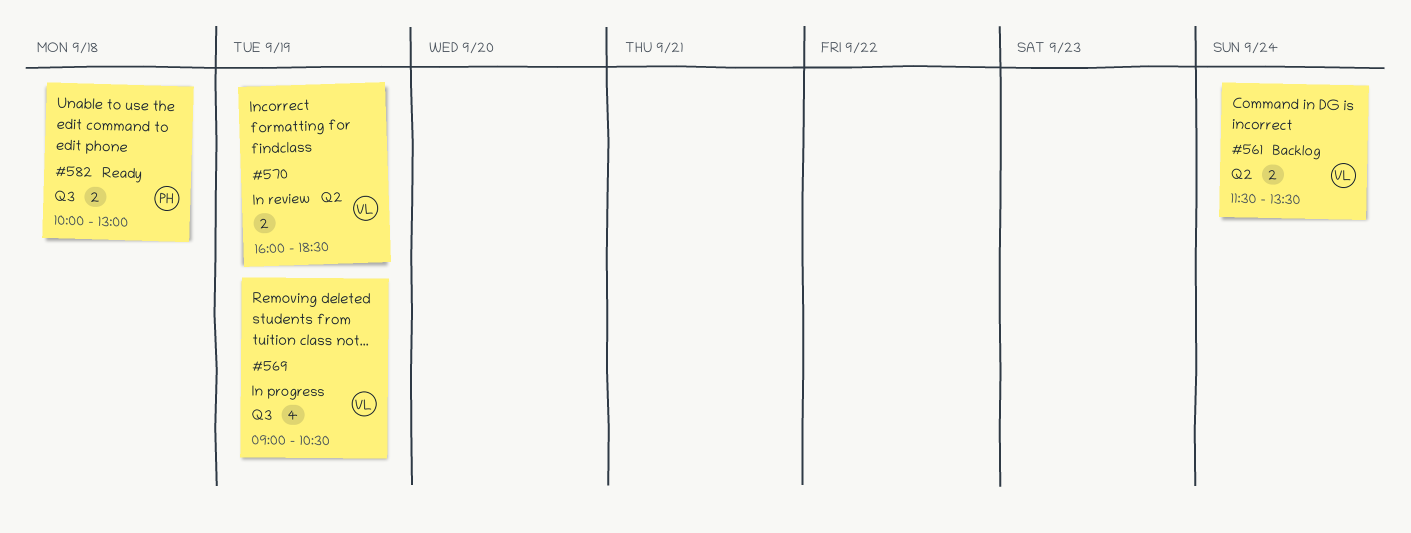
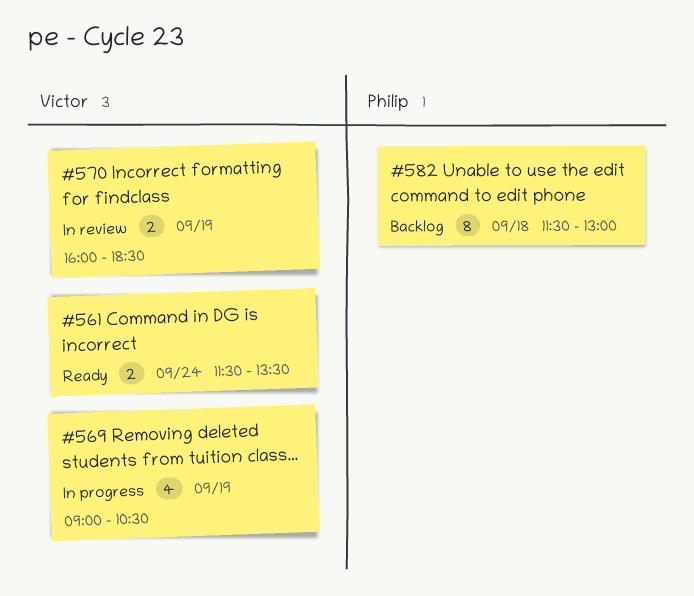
#561, status: Backlog -> Ready
#582, status: Ready -> Backlog
#582, estimate: 2 -> 8
#582, begins: 10:00 -> 11:30

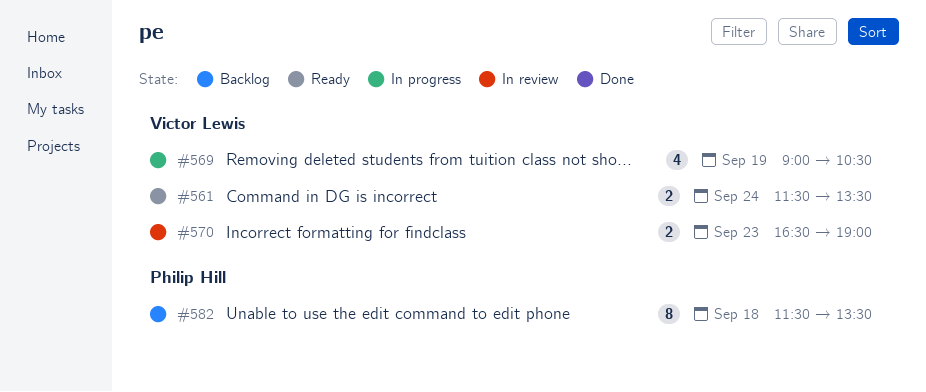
#570, day: Sep 19 -> Sep 23
#570, begins: 16:00 -> 16:30
#570, ends: 18:30 -> 19:00
#582, ends: 13:00 -> 13:30

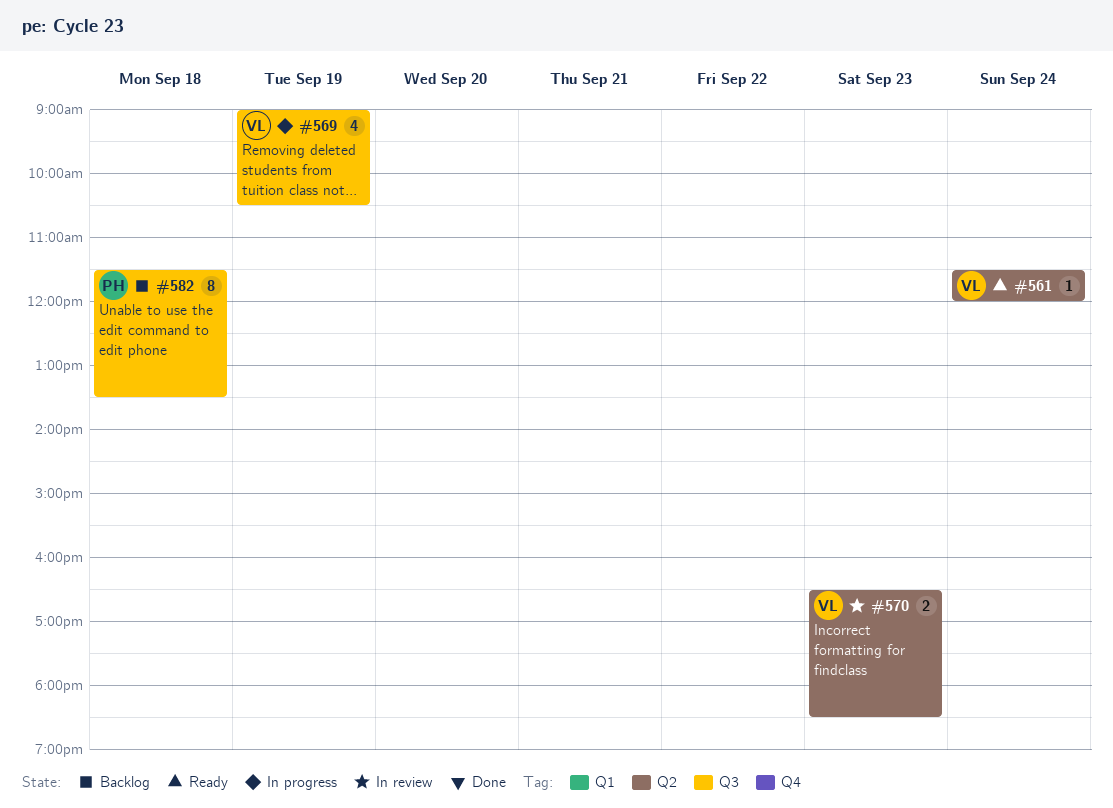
#561, estimate: 2 -> 1
#561, ends: 13:30 -> 12:00
#570, ends: 19:00 -> 18:30

